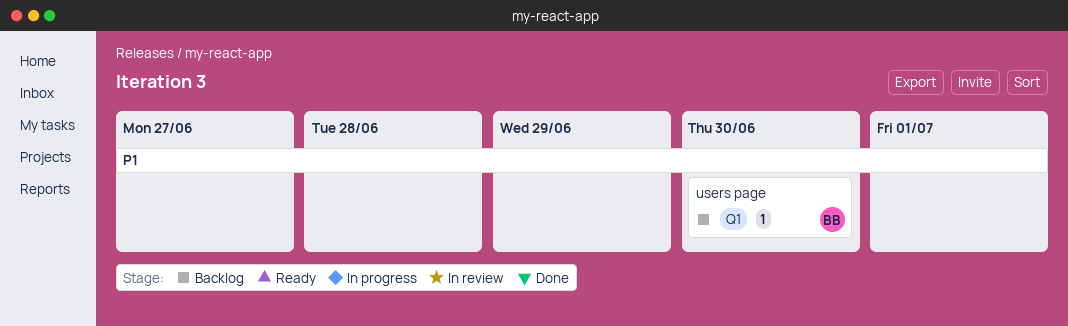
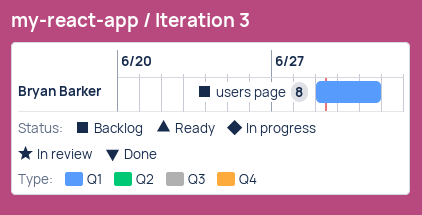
users page, estimate: 1 -> 8
users page, due: Jun 30 -> Jul 1

